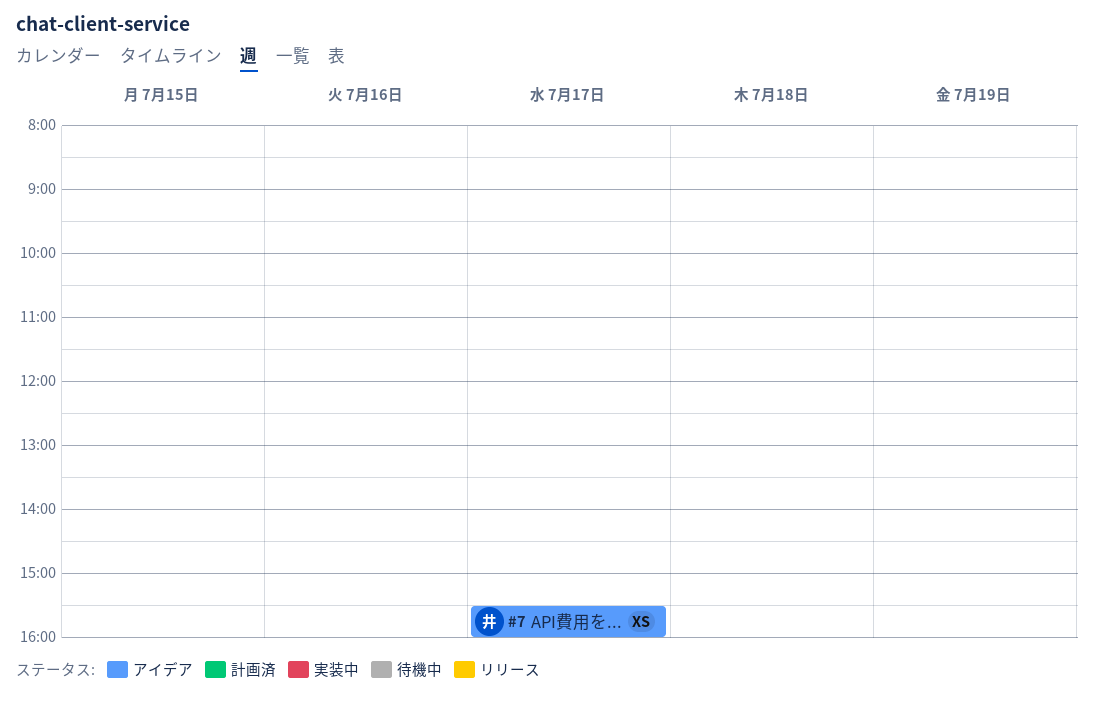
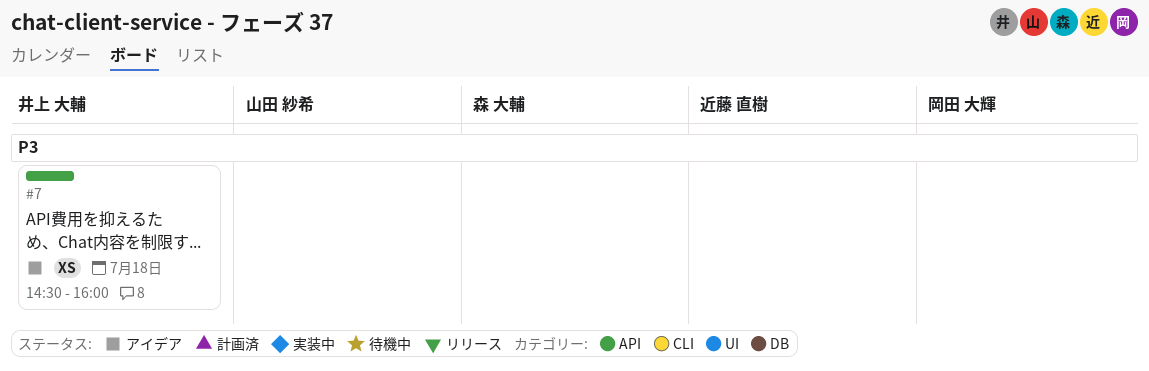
#7, day: Jul 17 -> Jul 18
#7, begins: 15:30 -> 14:30

